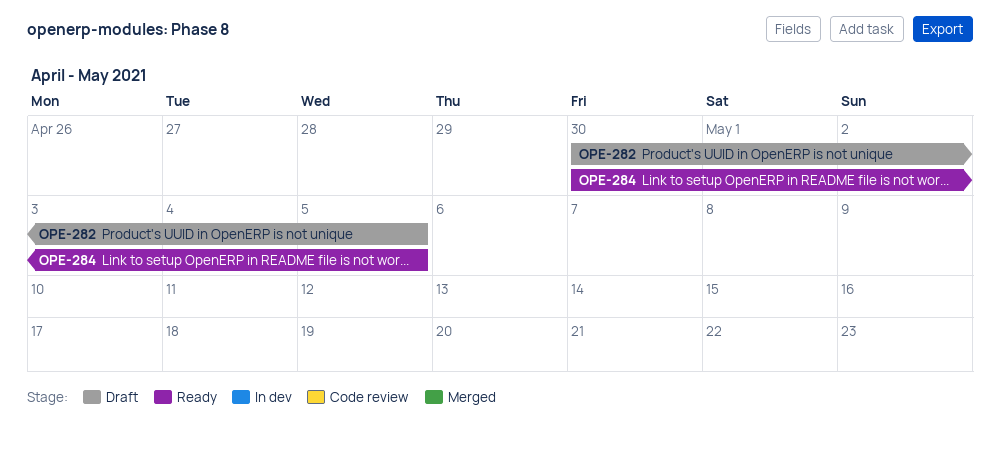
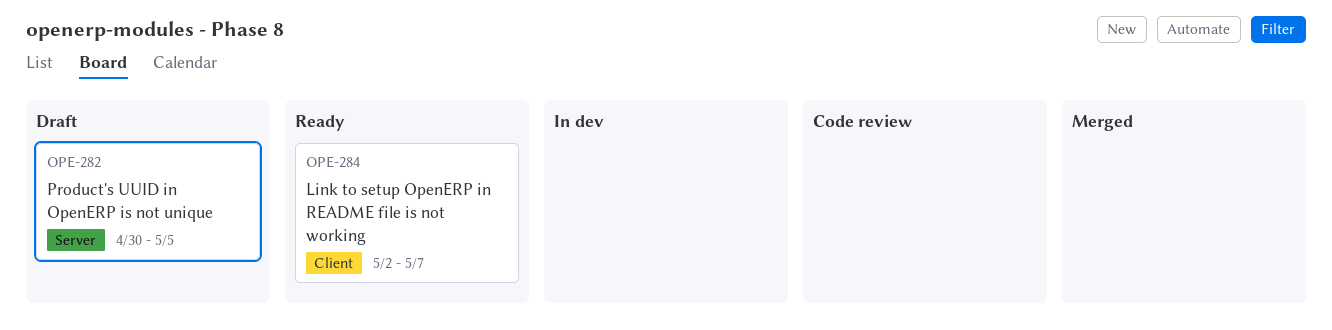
OPE-284, start: Apr 30 -> May 2
OPE-284, due: May 5 -> May 7

